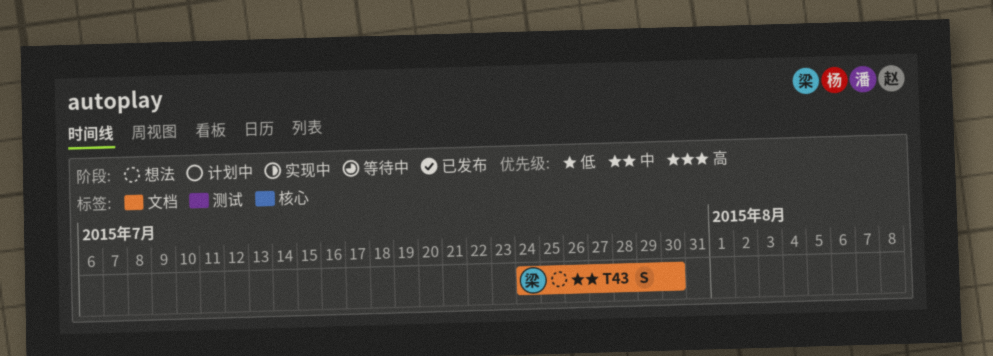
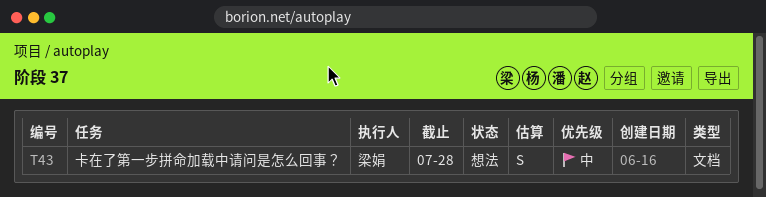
T43, due: Jul 30 -> Jul 28

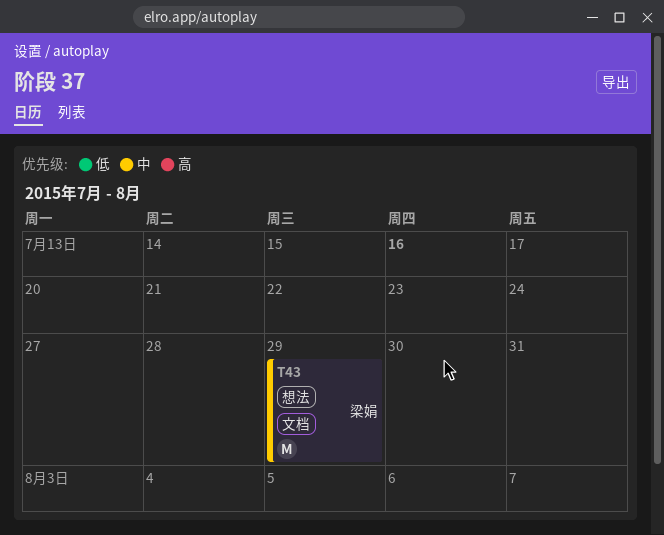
T43, estimate: S -> M
T43, due: Jul 28 -> Jul 29

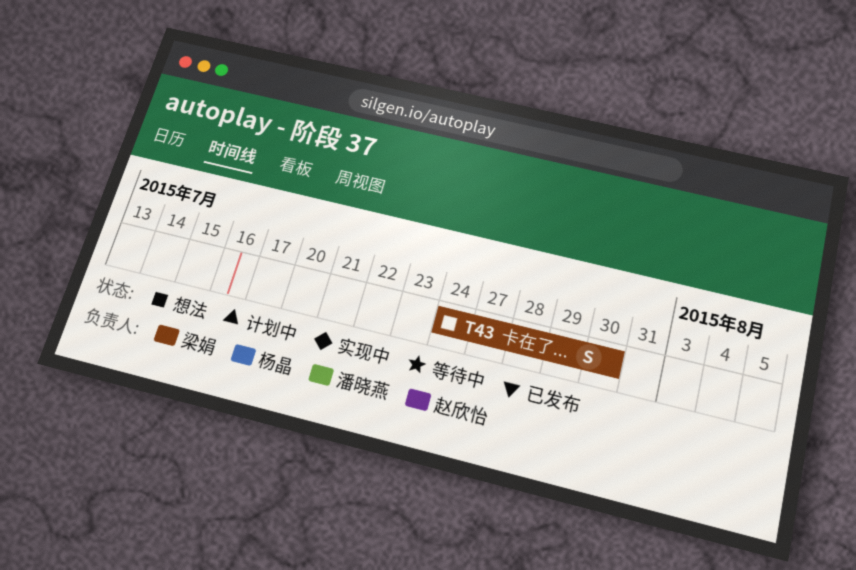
T43, estimate: M -> S
T43, due: Jul 29 -> Jul 30

